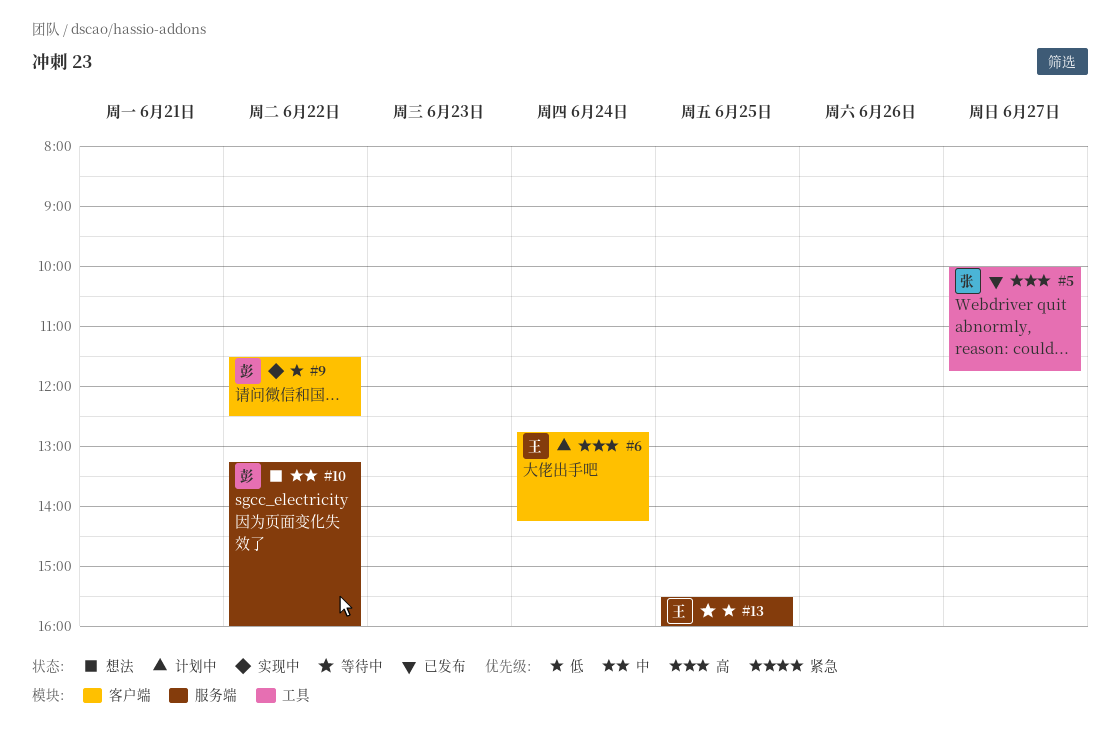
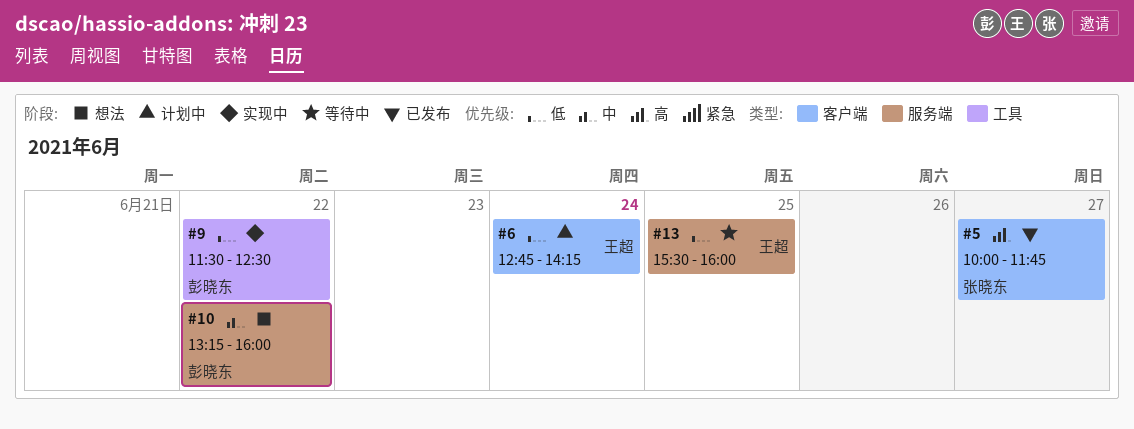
#5, label: 工具 -> 客户端
#6, priority: 高 -> 低
#9, label: 客户端 -> 工具

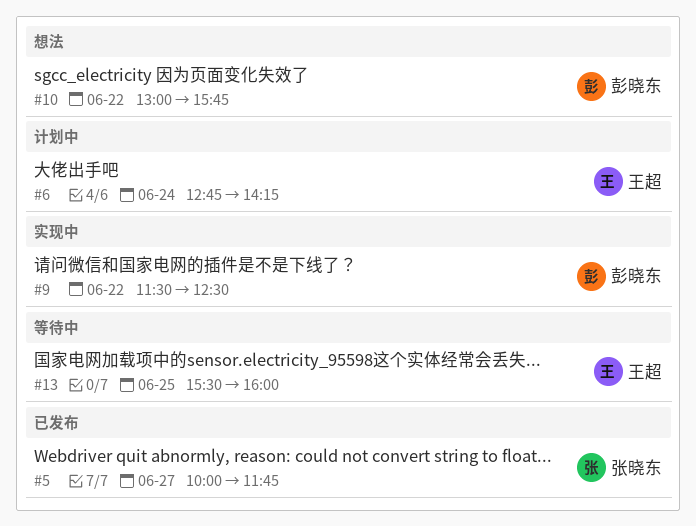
#10, begins: 13:15 -> 13:00
#10, ends: 16:00 -> 15:45

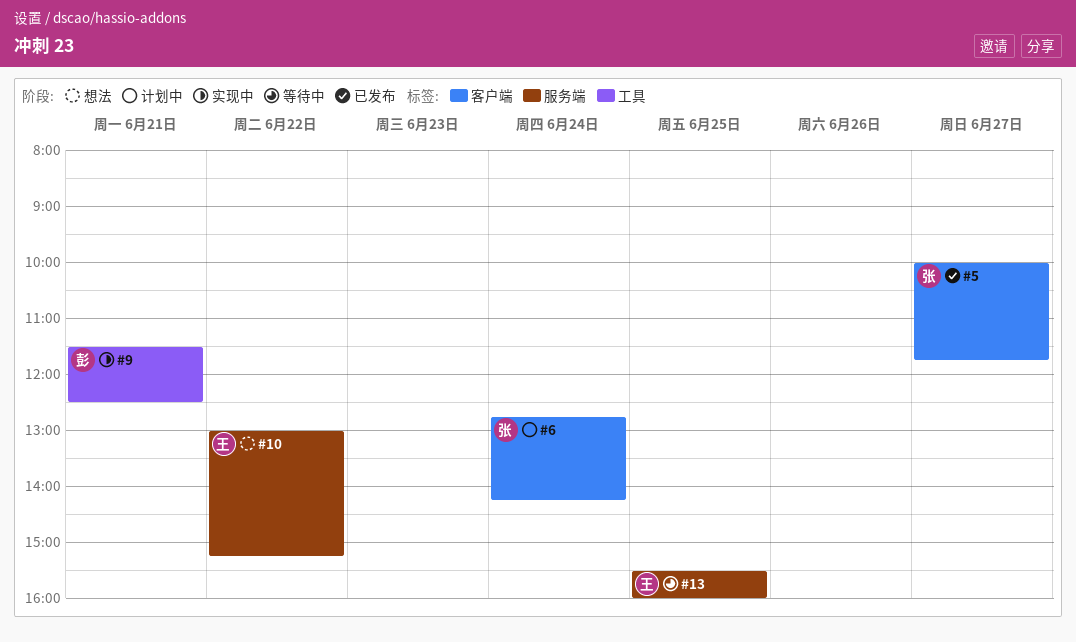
#6, owner: 王超 -> 张晓东
#9, day: Jun 22 -> Jun 21
#10, owner: 彭晓东 -> 王超
#10, ends: 15:45 -> 15:15

